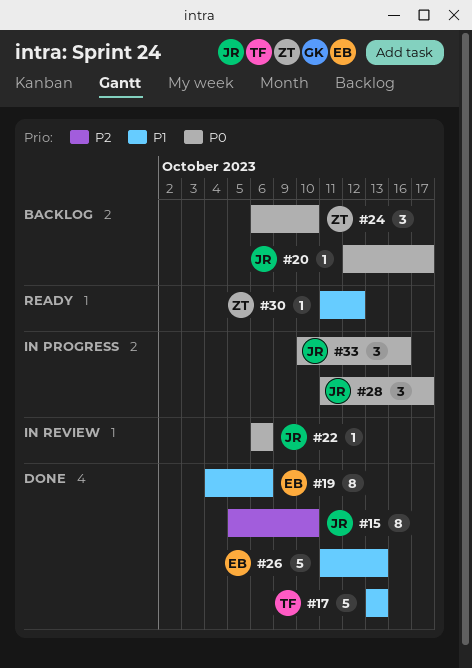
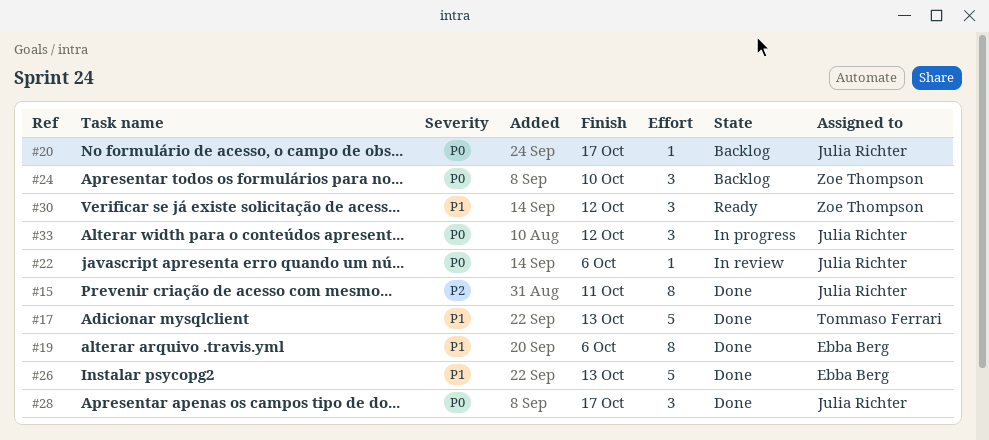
#15, due: Oct 10 -> Oct 11
#28, status: In progress -> Done
#30, estimate: 1 -> 3
#33, due: Oct 16 -> Oct 12

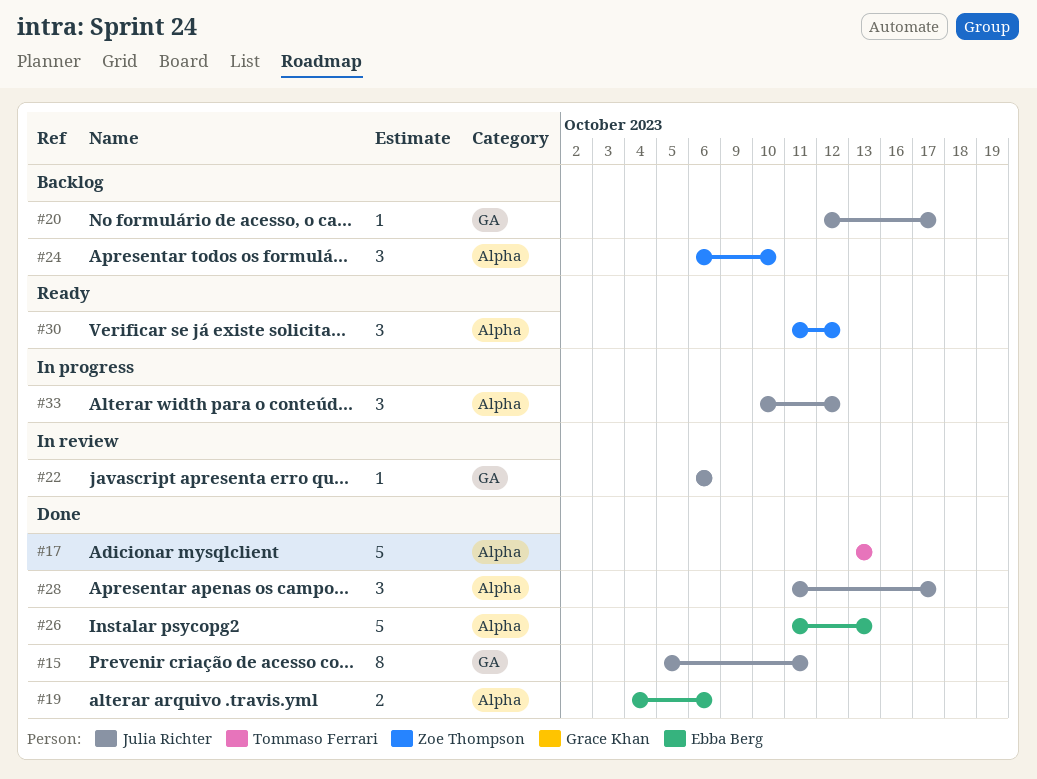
#19, estimate: 8 -> 2

